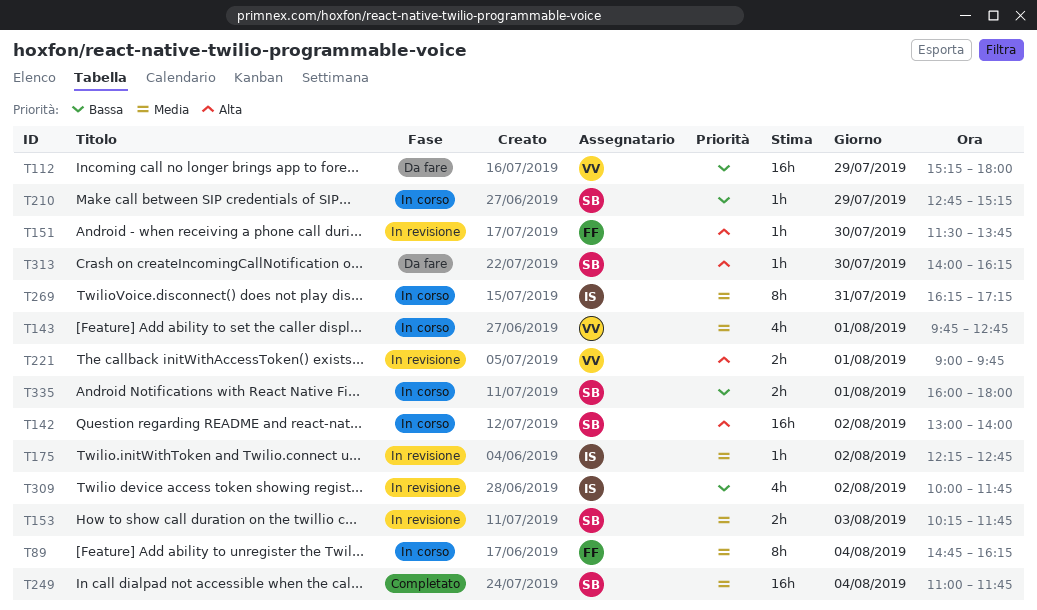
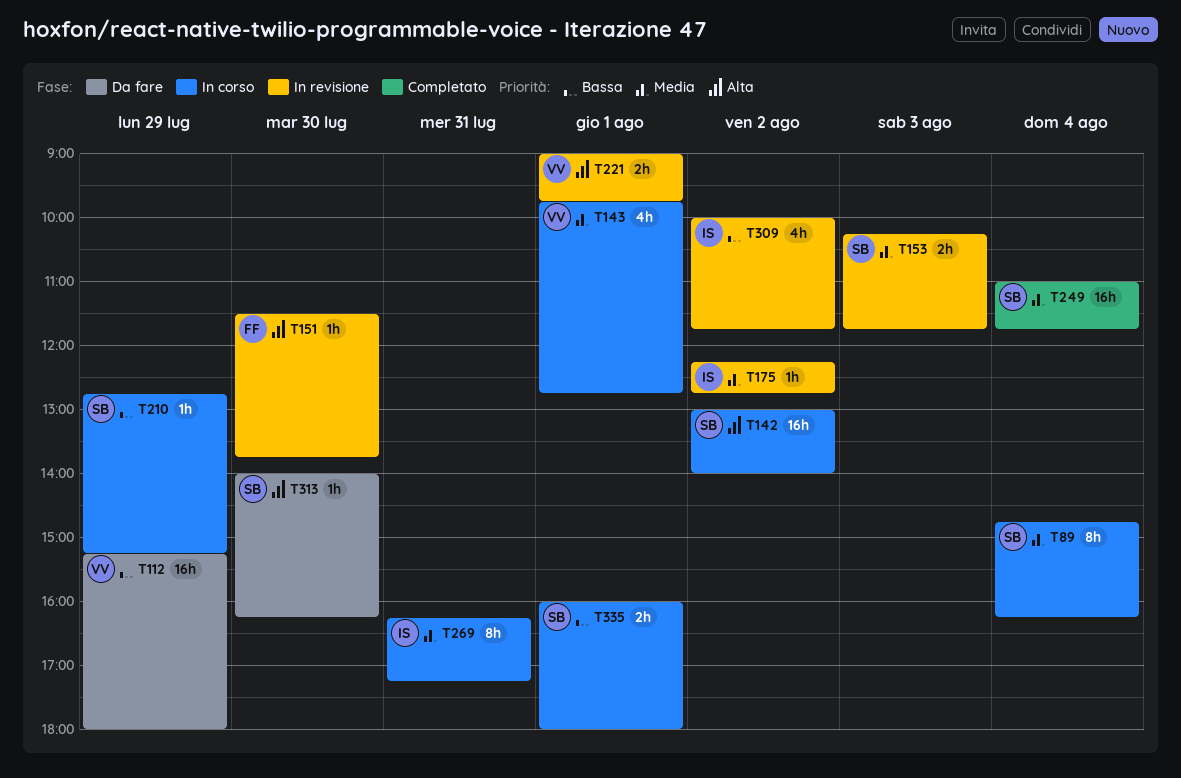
T89, owner: FF -> SB

